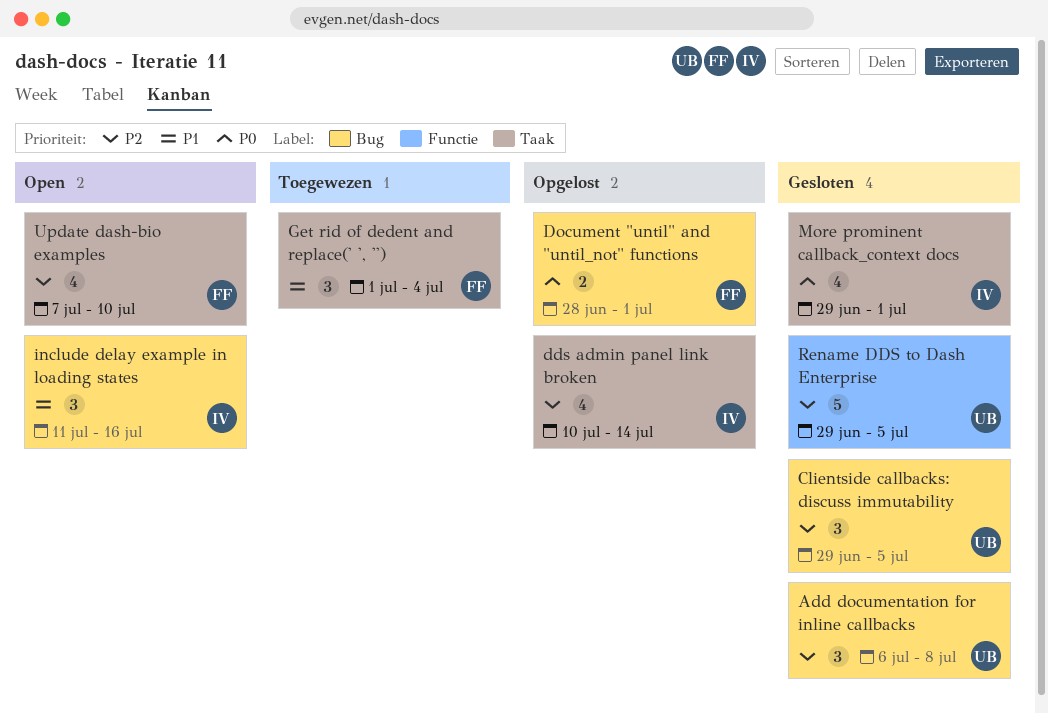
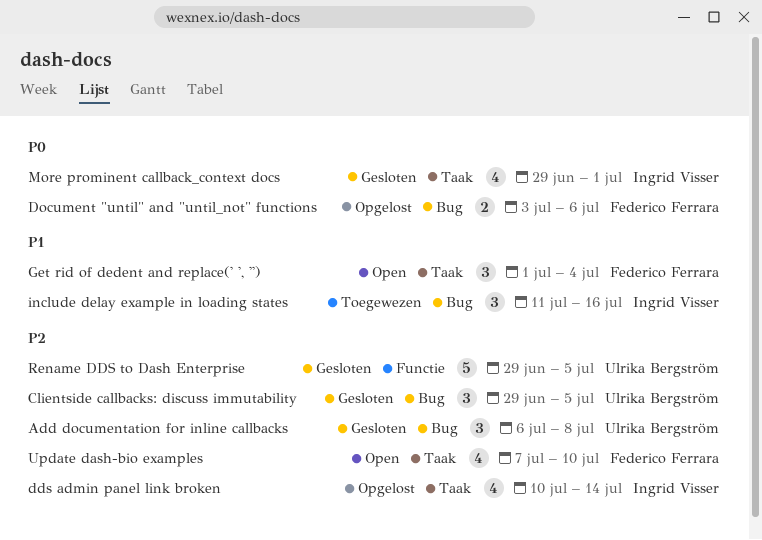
Document "until" and "until_not" functions, start: Jun 28 -> Jul 3
Document "until" and "until_not" functions, due: Jul 1 -> Jul 6
Get rid of dedent and replace(' ', ''), status: Toegewezen -> Open
include delay example in loading states, status: Open -> Toegewezen

